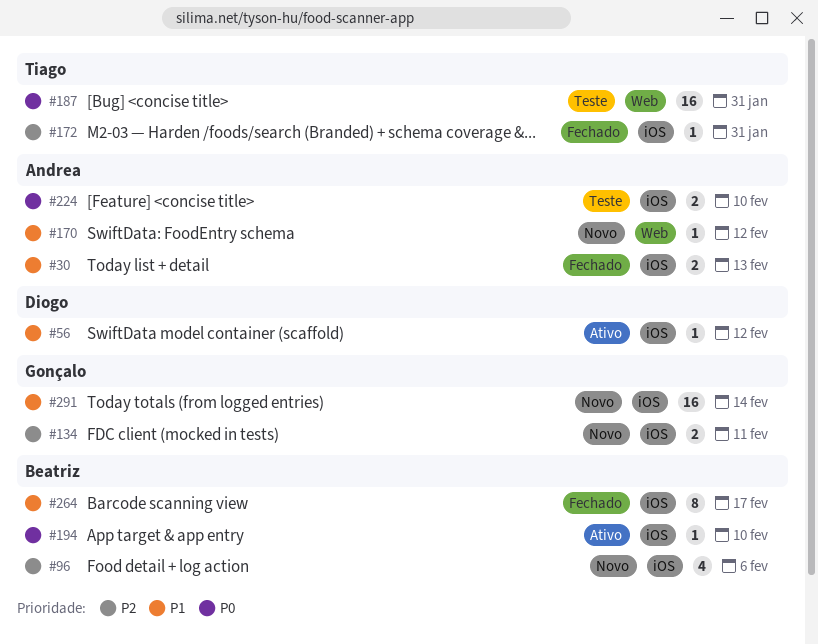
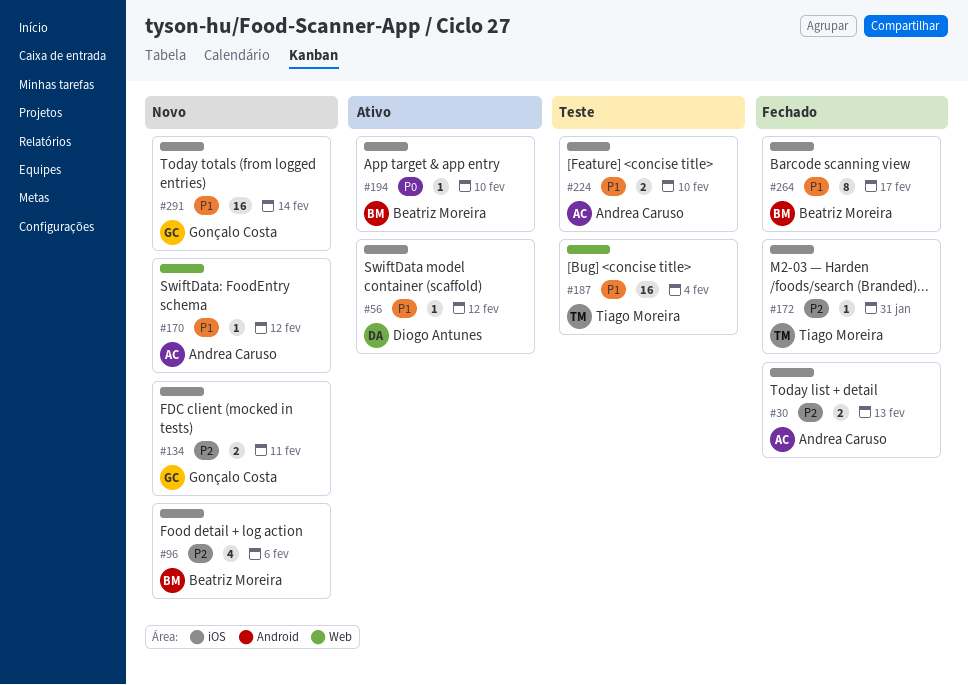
#30, priority: P1 -> P2
#187, priority: P0 -> P1
#187, due: Jan 31 -> Feb 4
#224, priority: P0 -> P1

